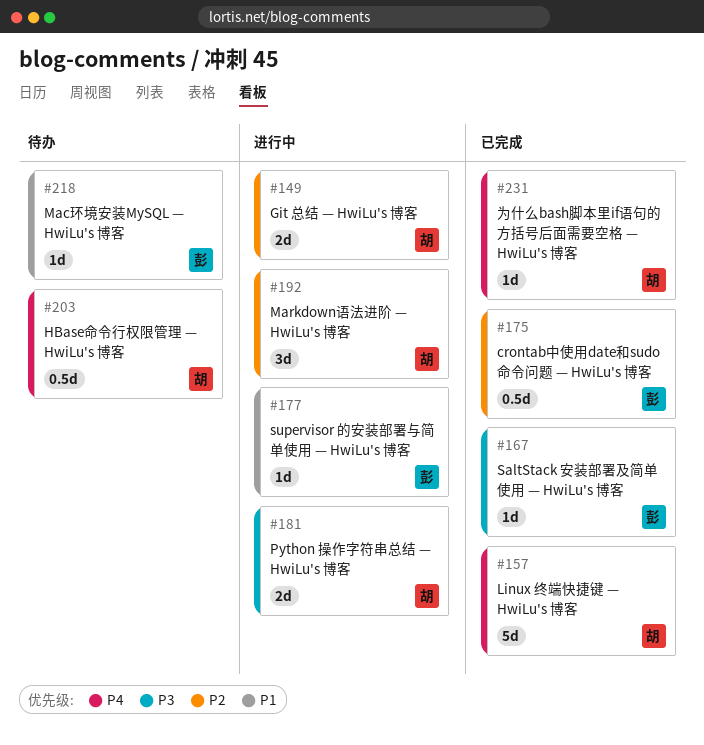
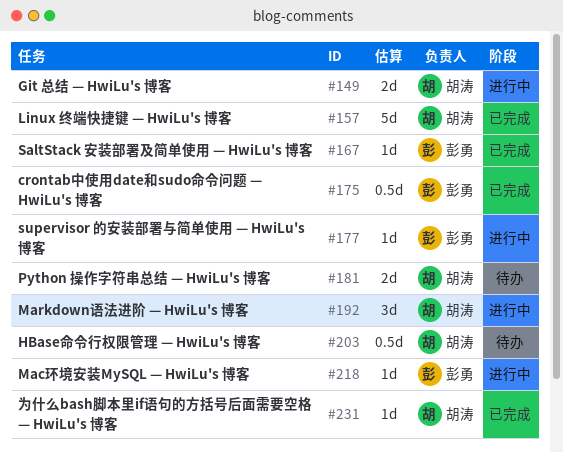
#181, status: 进行中 -> 待办
#218, status: 待办 -> 进行中

